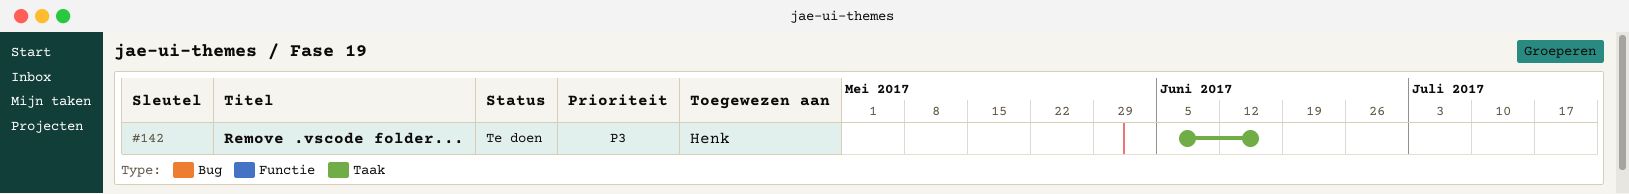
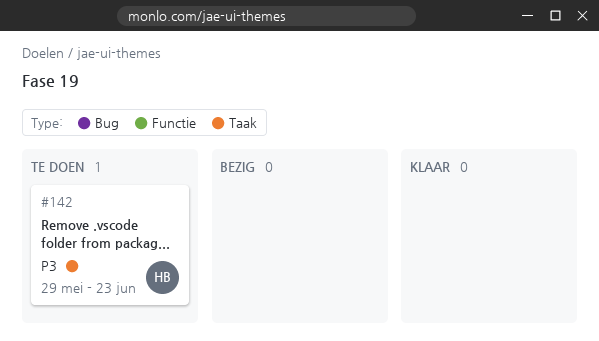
#142, start: Jun 5 -> May 29
#142, due: Jun 16 -> Jun 23

